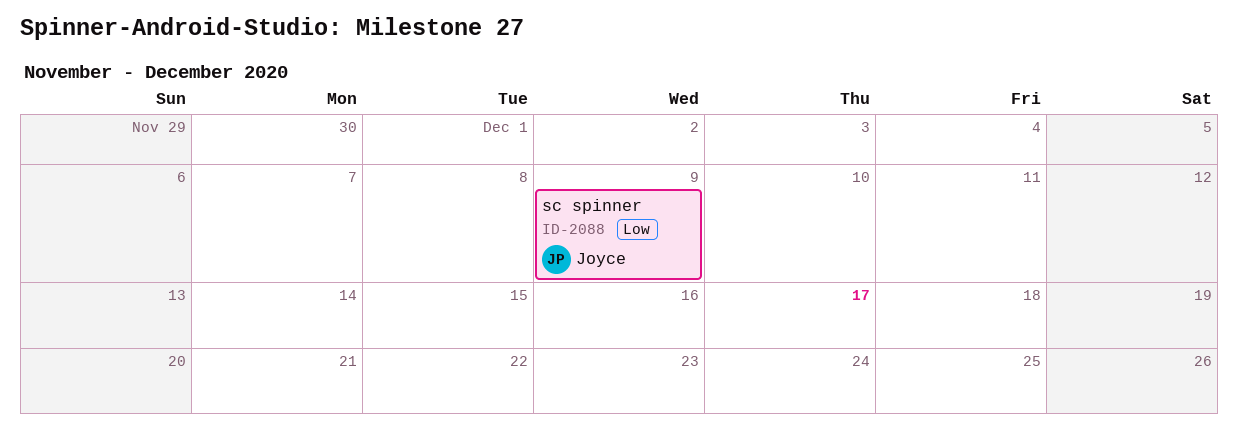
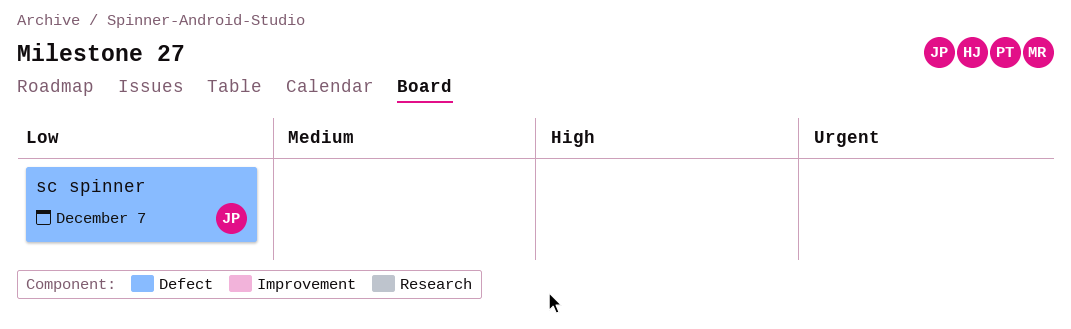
sc spinner, due: Dec 9 -> Dec 7

